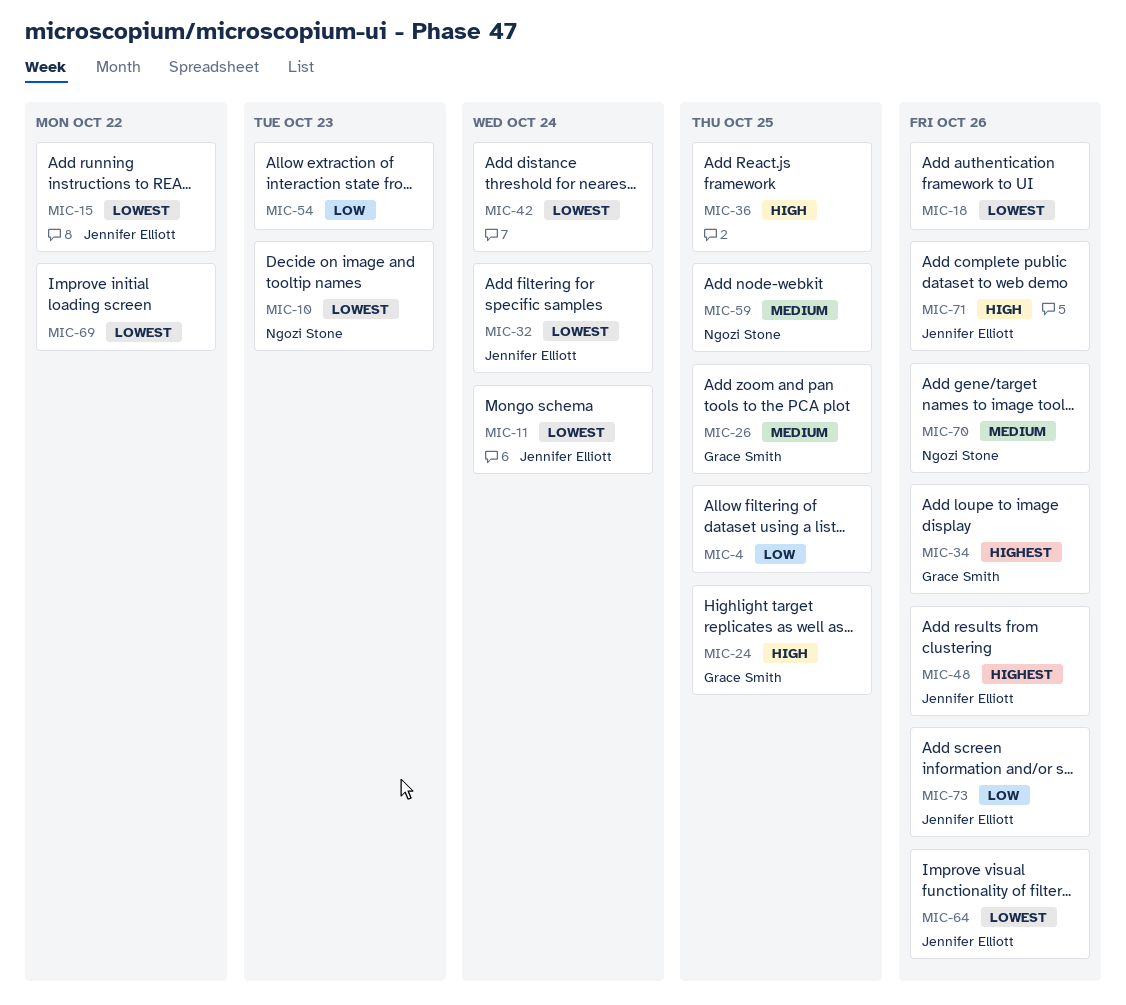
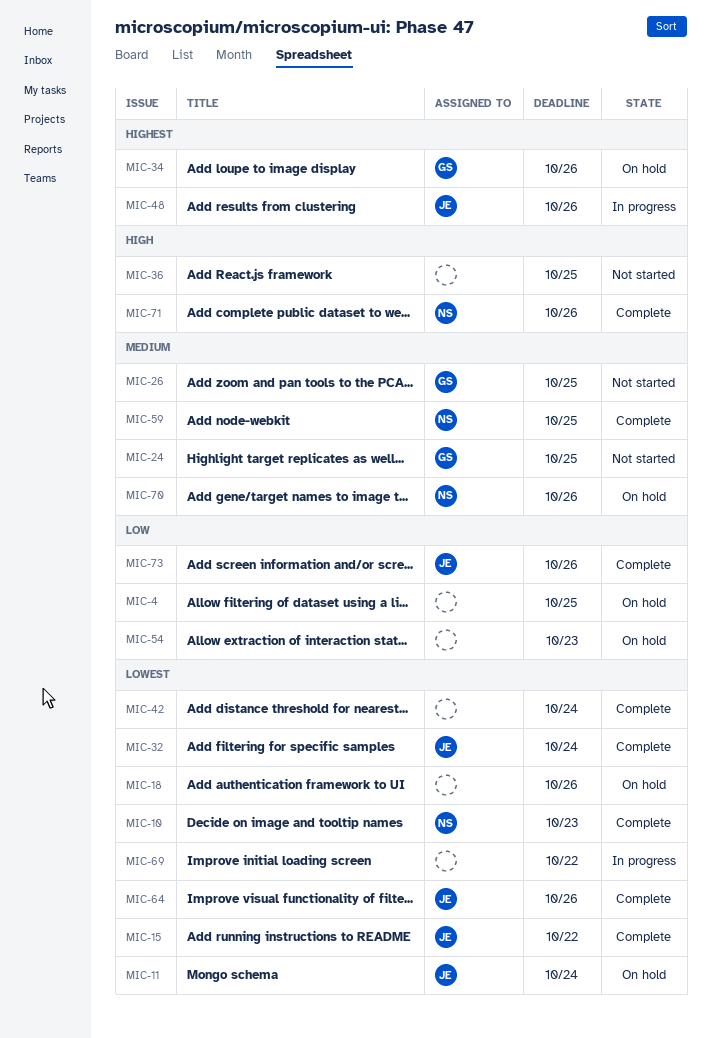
MIC-24, priority: High -> Medium
MIC-71, owner: Jennifer Elliott -> Ngozi Stone

